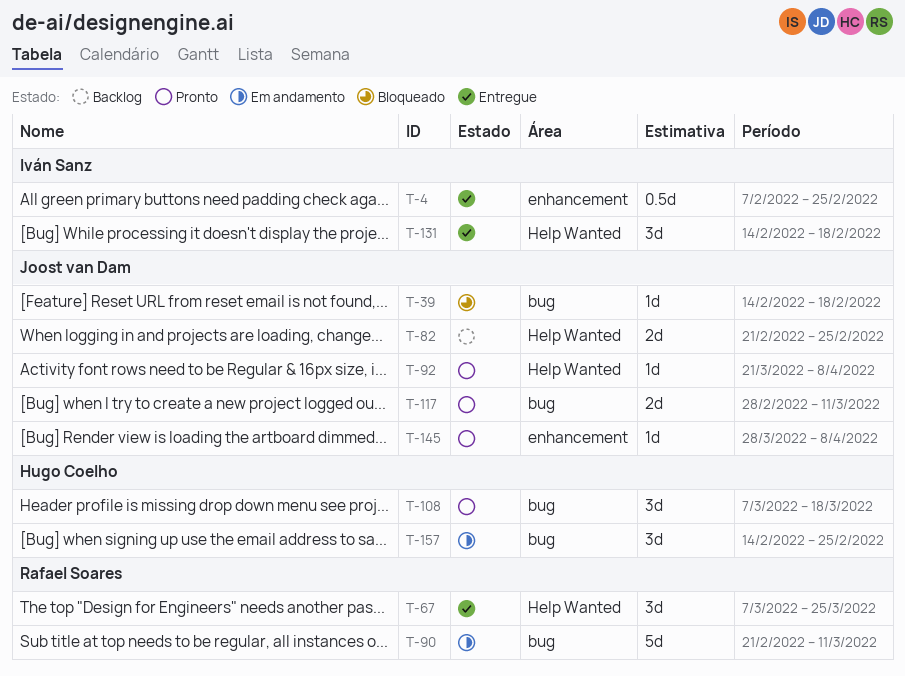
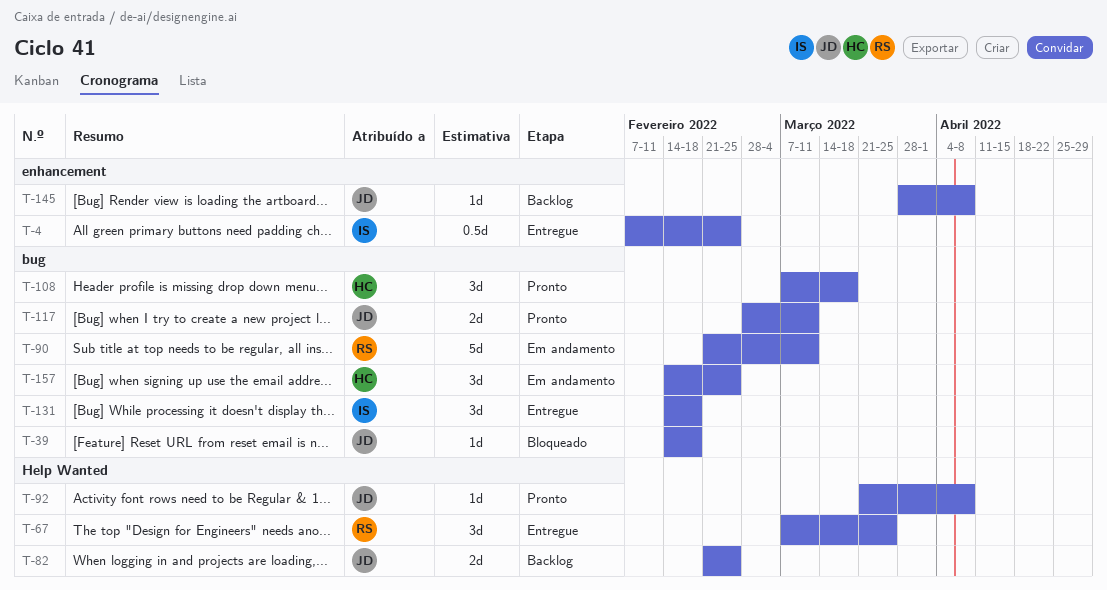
T-131, label: Help Wanted -> bug
T-145, status: Pronto -> Backlog

